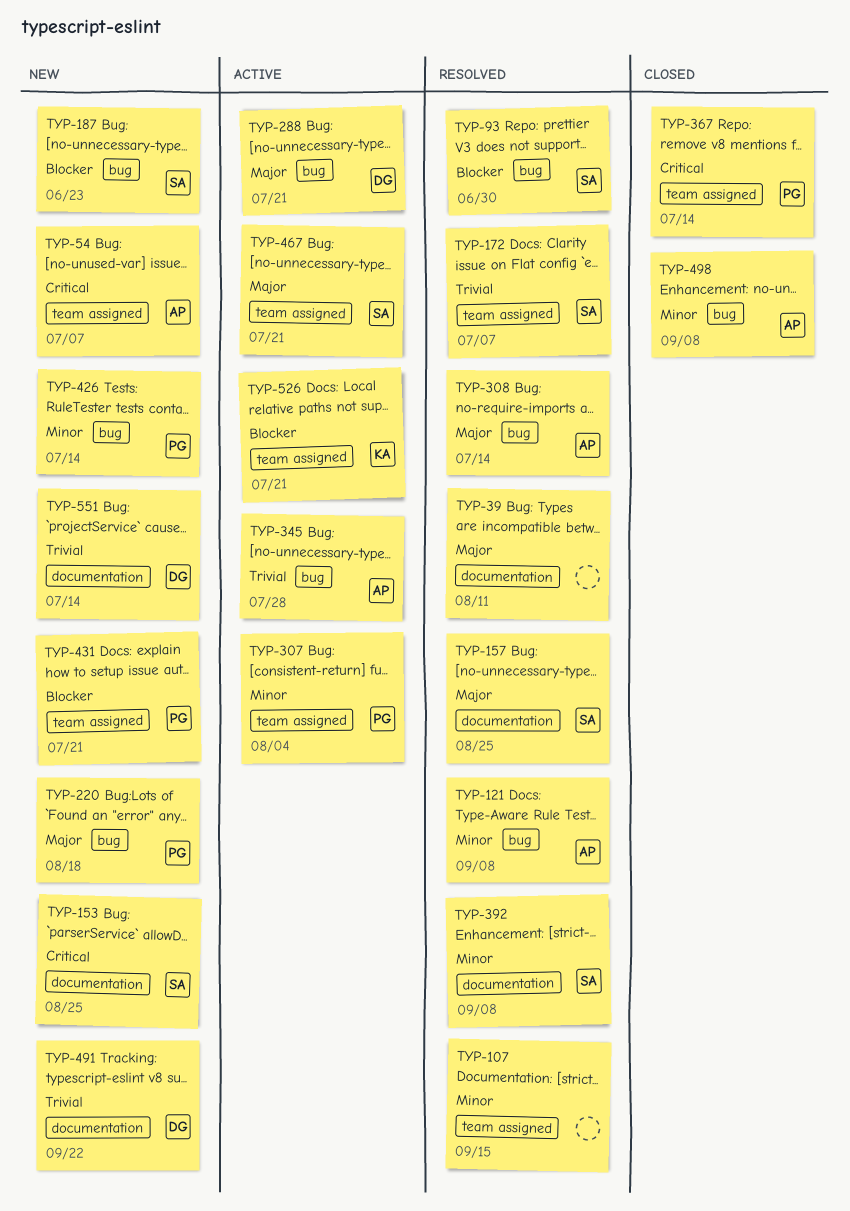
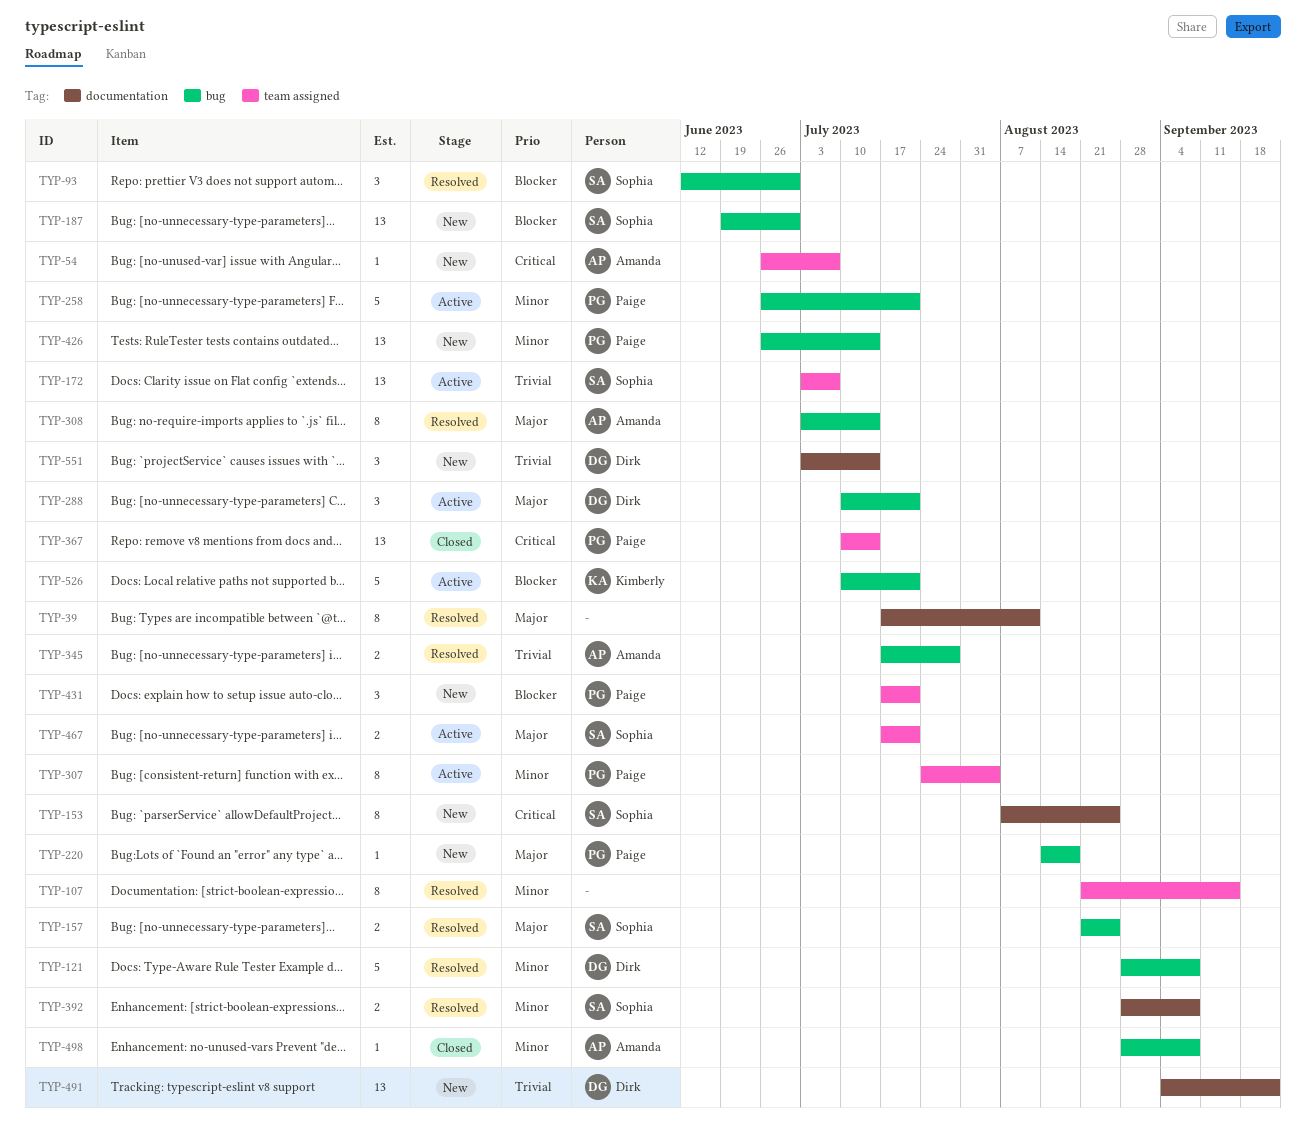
TYP-121, owner: Amanda -> Dirk
TYP-157, label: documentation -> bug
TYP-172, status: Resolved -> Active
TYP-187, due: Jun 23 -> Jun 30
TYP-258: none -> present
TYP-345, status: Active -> Resolved
TYP-526, label: team assigned -> bug

